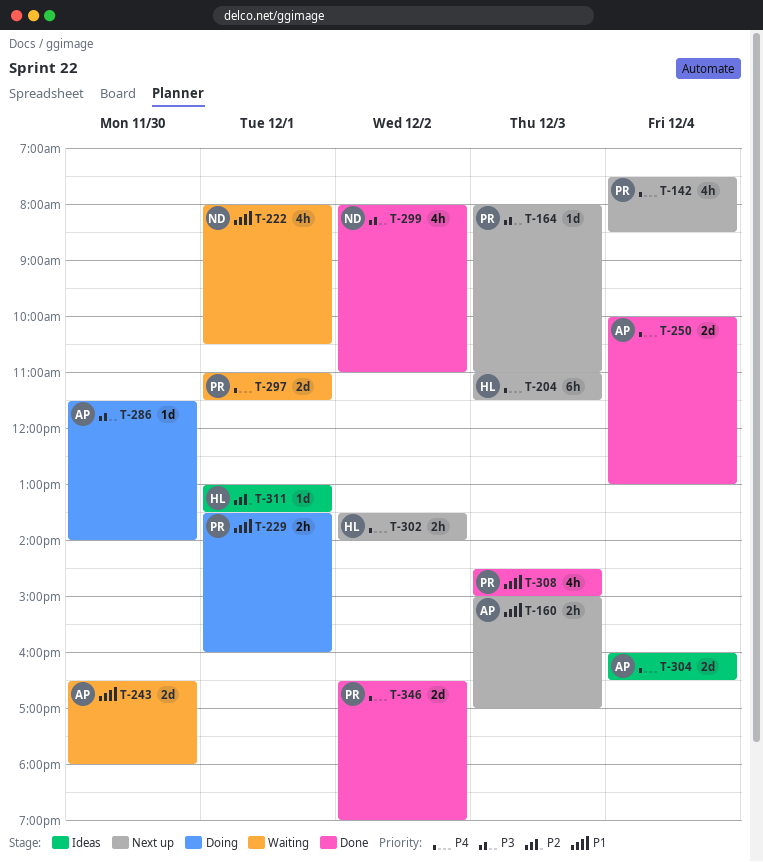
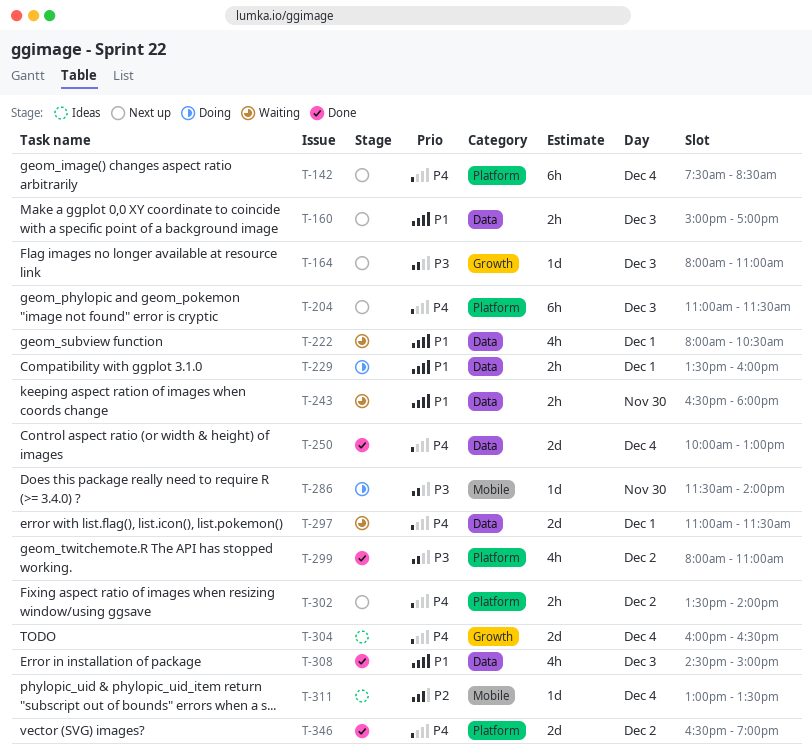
T-142, estimate: 4h -> 6h
T-243, estimate: 2d -> 2h
T-311, day: Dec 1 -> Dec 4

